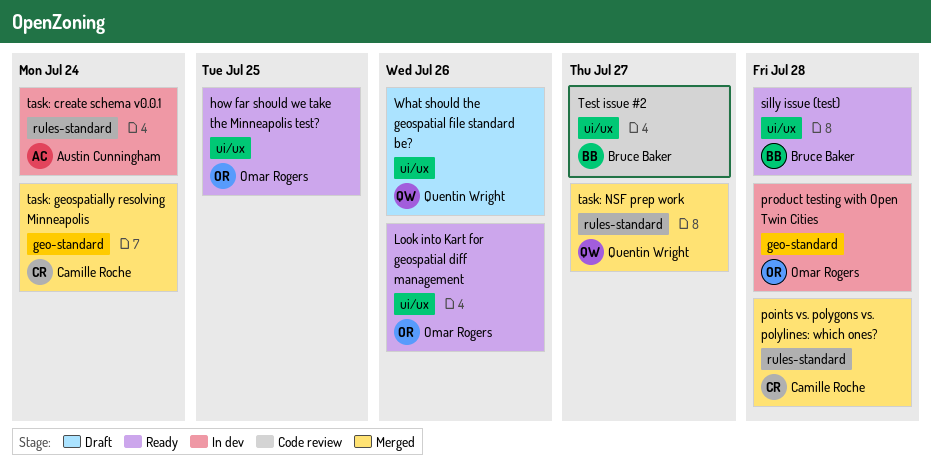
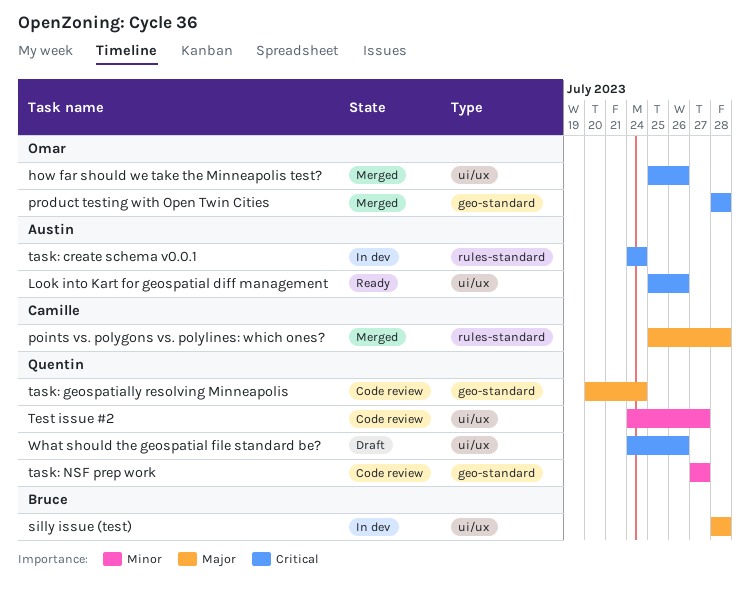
how far should we take the Minneapolis test?, status: Ready -> Merged
how far should we take the Minneapolis test?, due: Jul 25 -> Jul 26
Look into Kart for geospatial diff management, owner: Omar Rogers -> Austin Cunningham
product testing with Open Twin Cities, status: In dev -> Merged
silly issue (test), status: Ready -> In dev
task: geospatially resolving Minneapolis, status: Merged -> Code review
task: geospatially resolving Minneapolis, owner: Camille Roche -> Quentin Wright
task: NSF prep work, status: Merged -> Code review
task: NSF prep work, label: rules-standard -> geo-standard
Test issue #2, owner: Bruce Baker -> Quentin Wright

